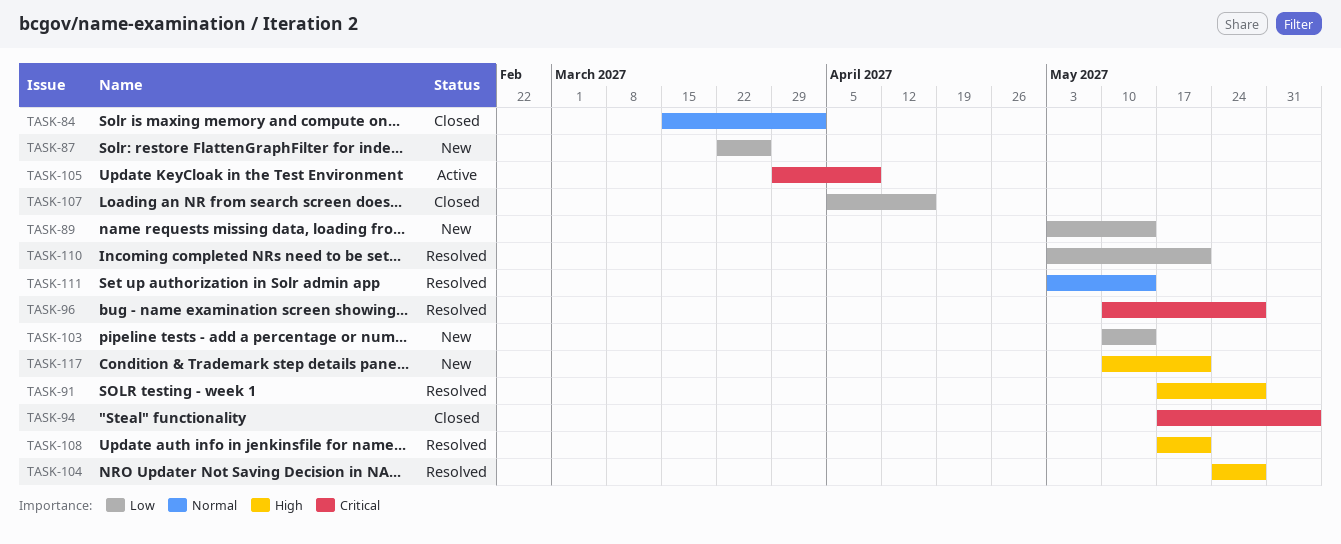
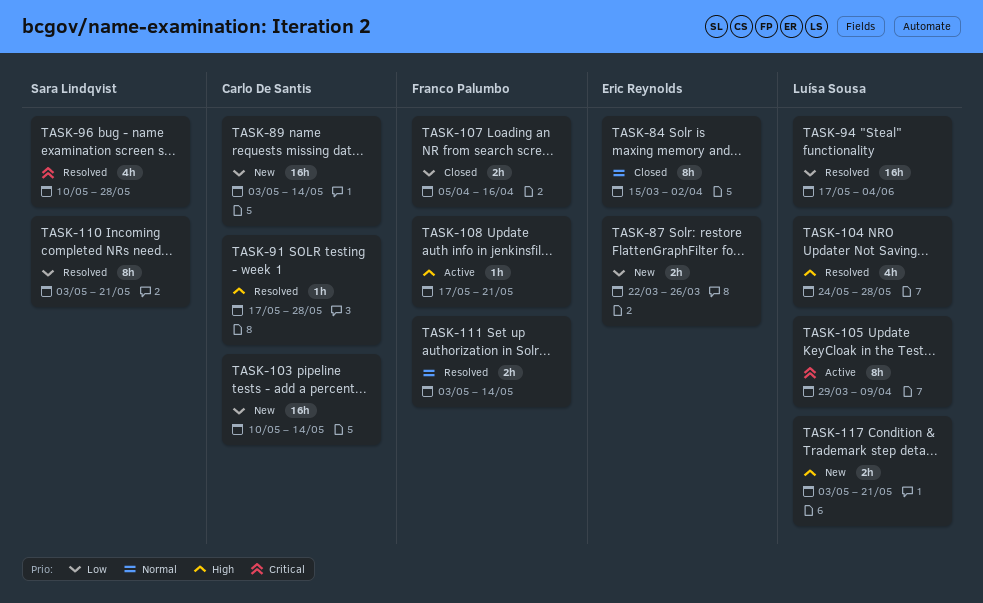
TASK-94, status: Closed -> Resolved
TASK-94, priority: Critical -> Low
TASK-108, status: Resolved -> Active
TASK-117, start: May 10 -> May 3

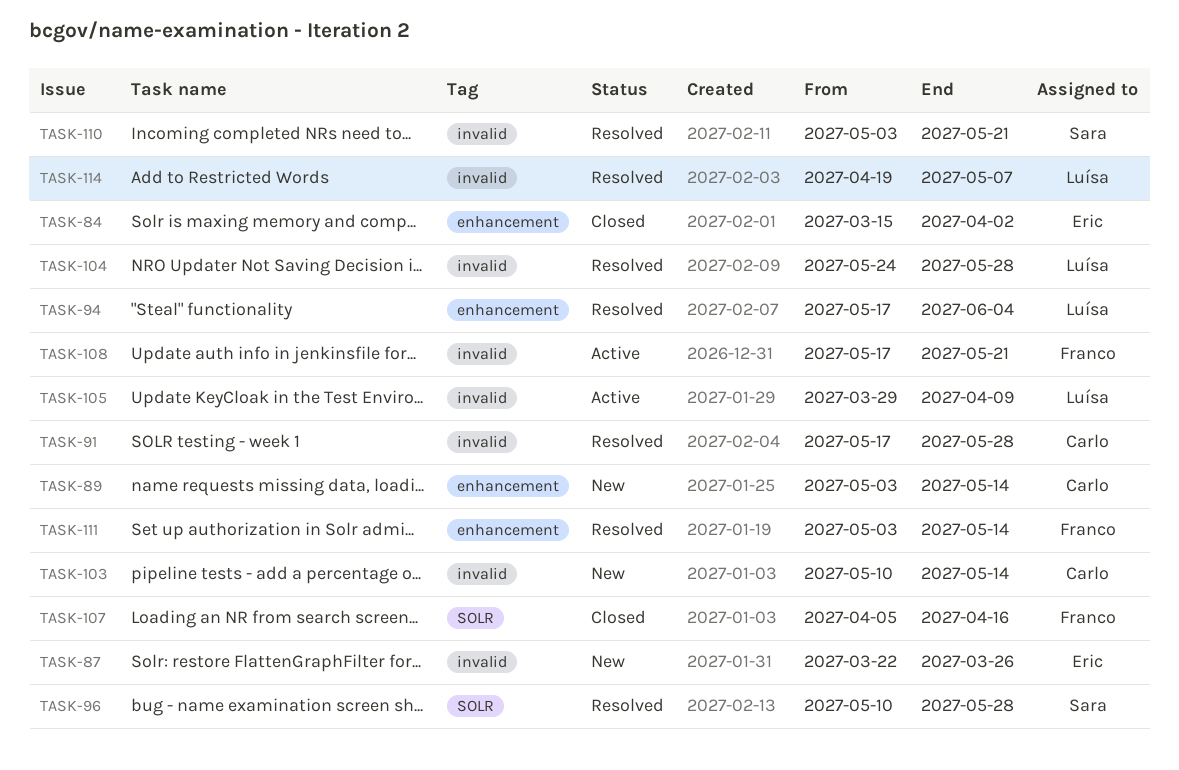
TASK-114: none -> present
TASK-117: present -> none

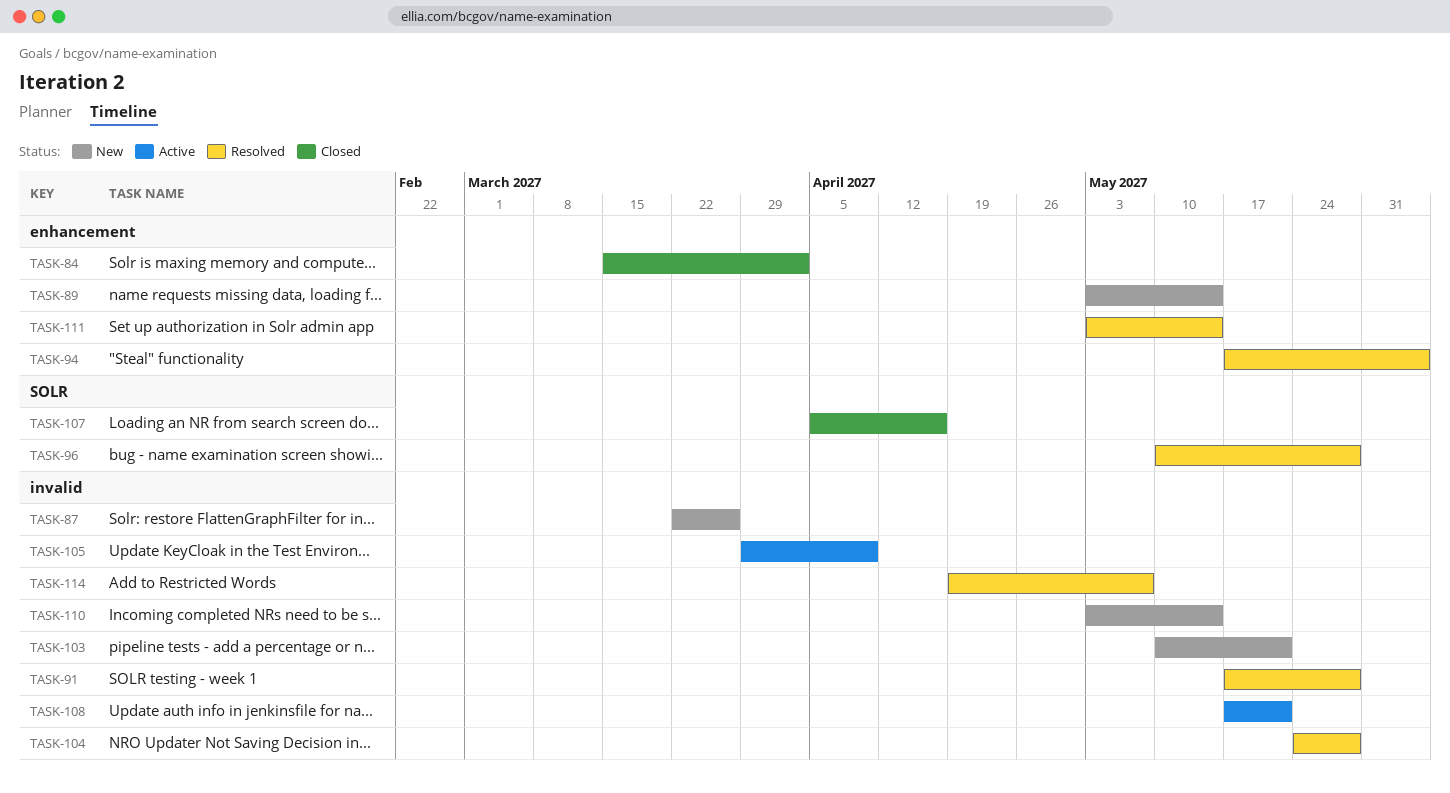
TASK-103, due: May 14 -> May 21
TASK-110, status: Resolved -> New
TASK-110, due: May 21 -> May 14

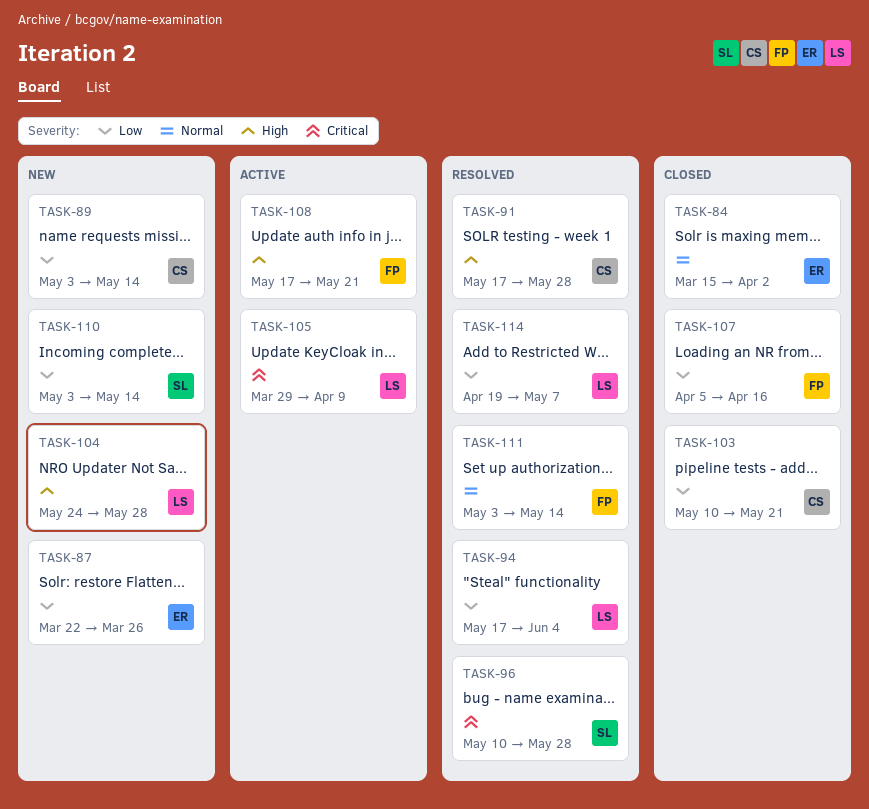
TASK-103, status: New -> Closed
TASK-104, status: Resolved -> New

